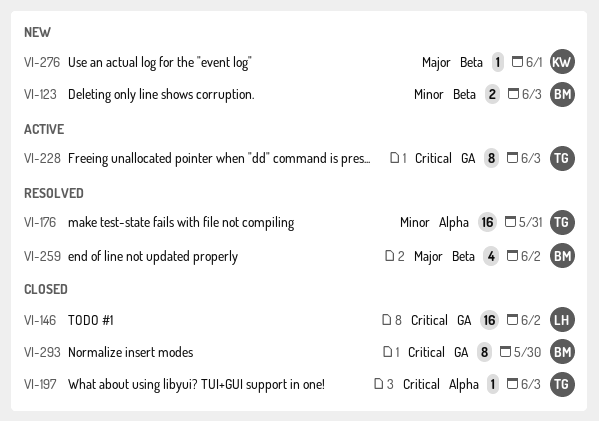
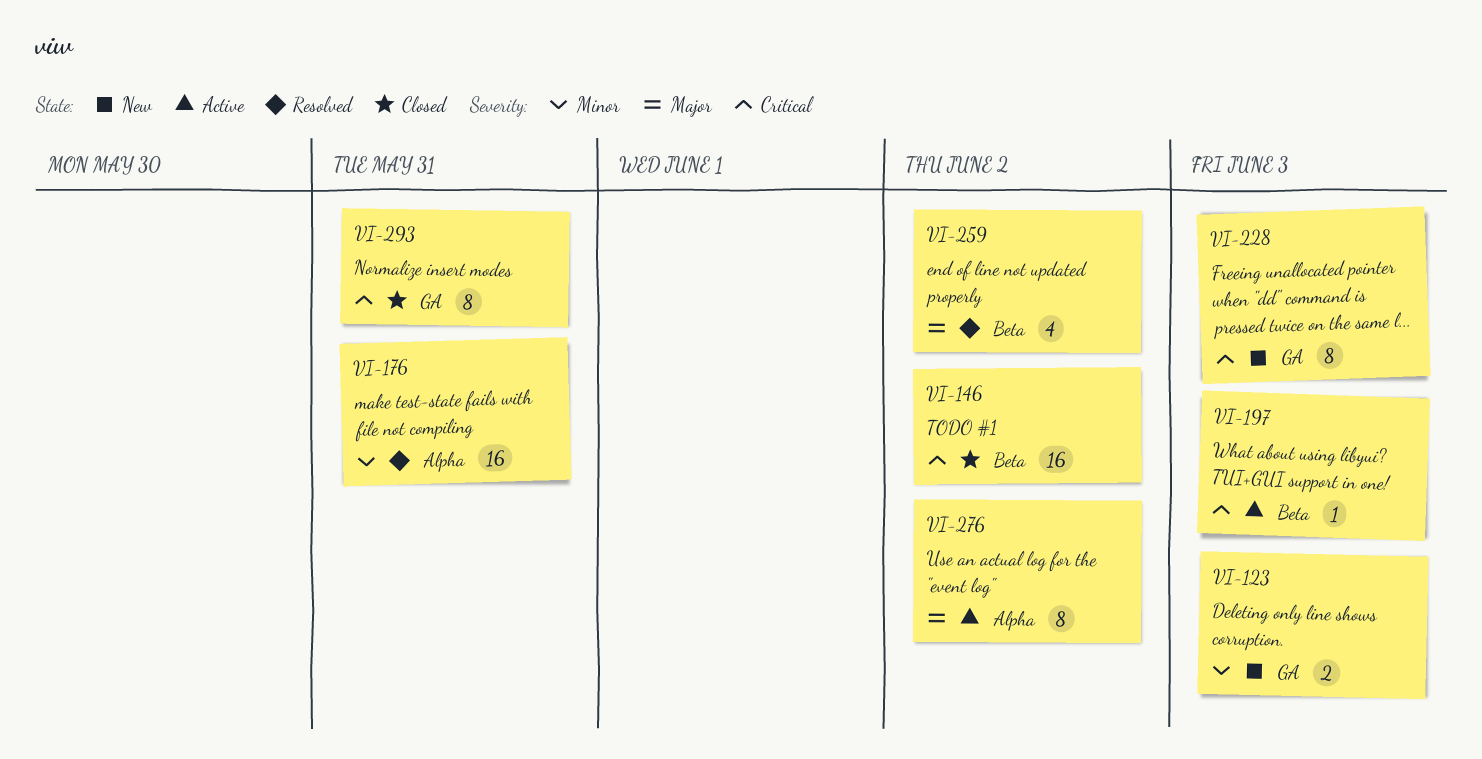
VI-123, label: Beta -> GA
VI-146, label: GA -> Beta
VI-197, status: Closed -> Active
VI-197, label: Alpha -> Beta
VI-228, status: Active -> New
VI-276, status: New -> Active
VI-276, label: Beta -> Alpha
VI-276, estimate: 1 -> 8
VI-276, due: Jun 1 -> Jun 2
VI-293, due: May 30 -> May 31

